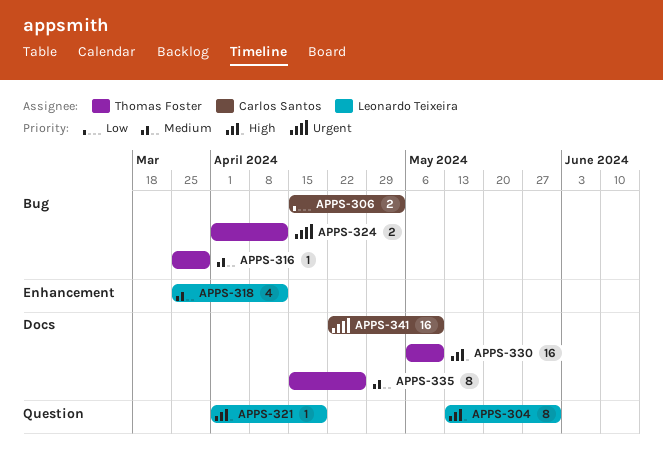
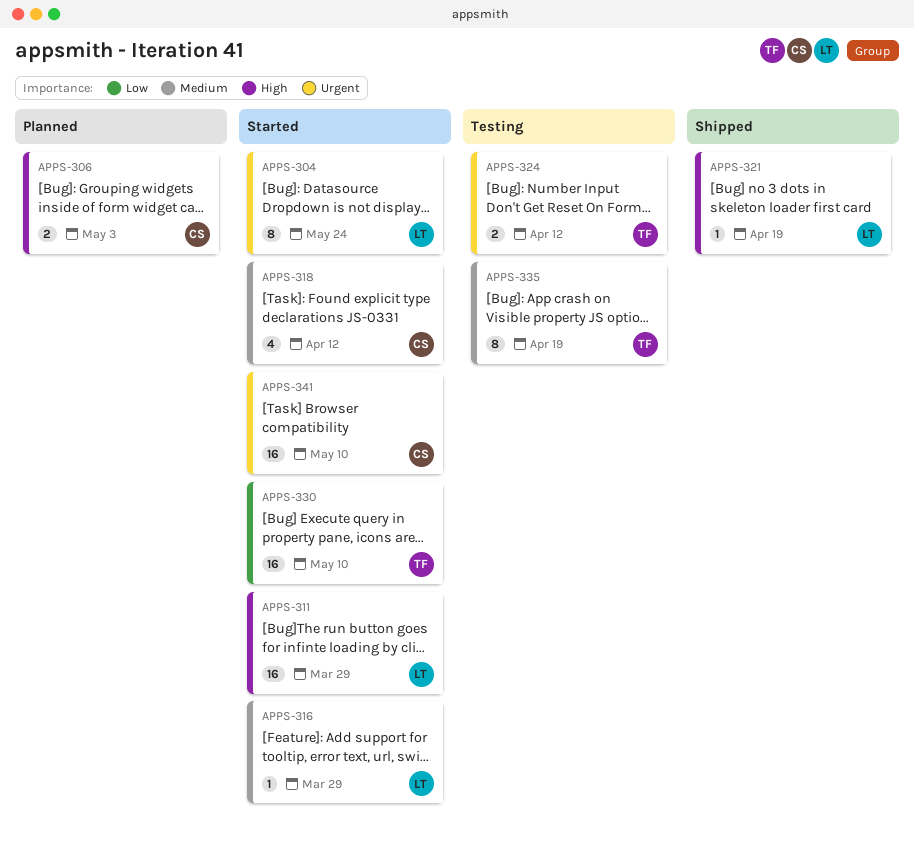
APPS-304, priority: High -> Urgent
APPS-304, due: May 31 -> May 24
APPS-306, priority: Low -> High
APPS-311: none -> present
APPS-316, owner: Thomas Foster -> Leonardo Teixeira
APPS-318, owner: Leonardo Teixeira -> Carlos Santos
APPS-330, priority: High -> Low
APPS-335, due: Apr 26 -> Apr 19

